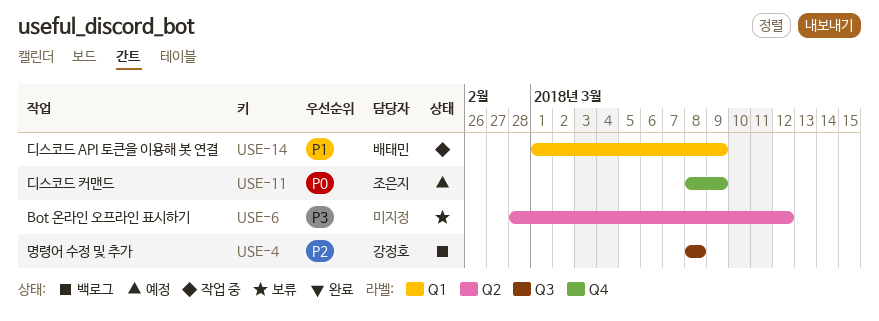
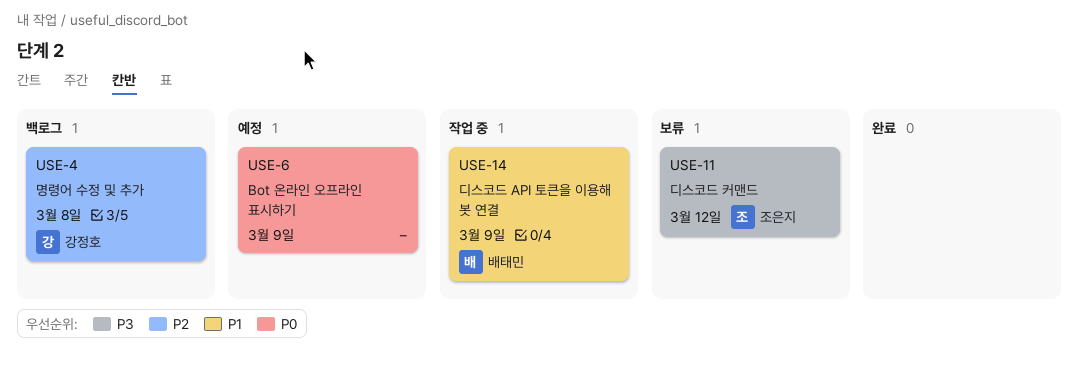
USE-6, status: 보류 -> 예정
USE-6, priority: P3 -> P0
USE-6, due: Mar 12 -> Mar 9
USE-11, status: 예정 -> 보류
USE-11, priority: P0 -> P3
USE-11, due: Mar 9 -> Mar 12

